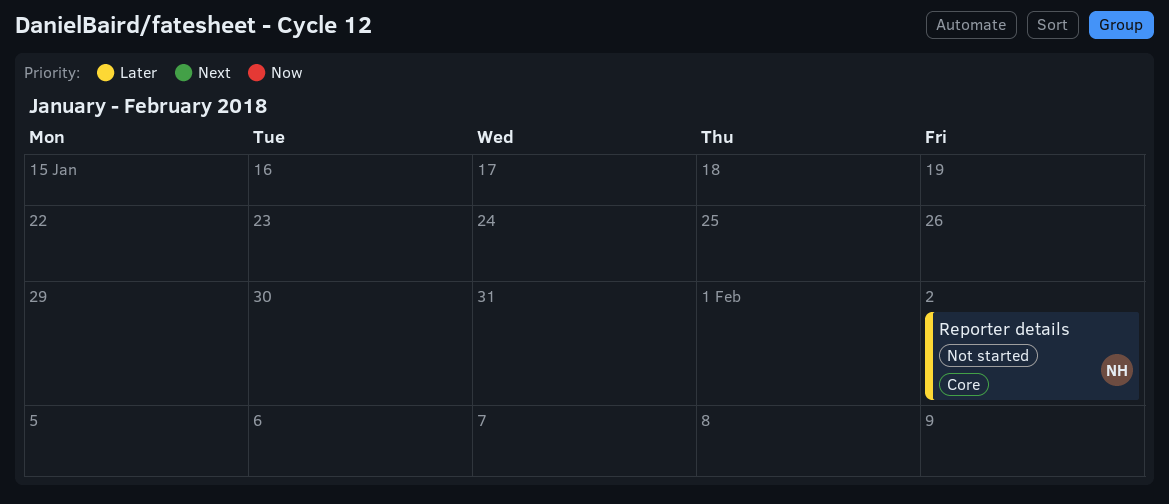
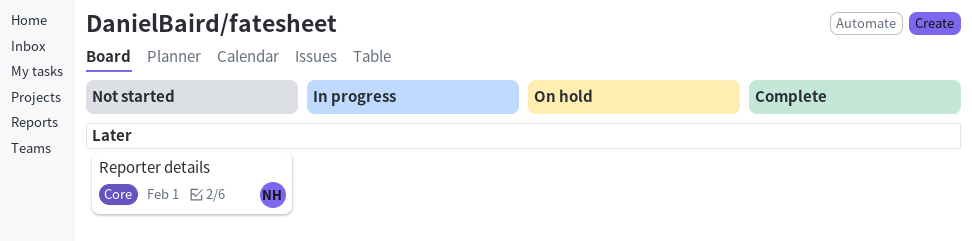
Reporter details, due: Feb 2 -> Feb 1

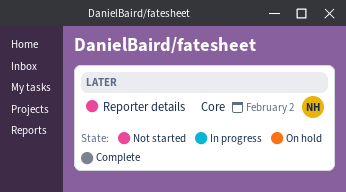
Reporter details, due: Feb 1 -> Feb 2

